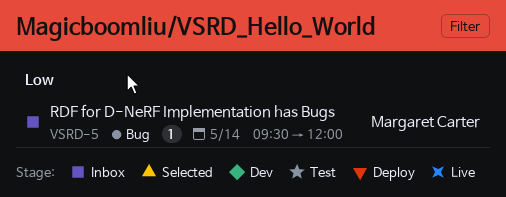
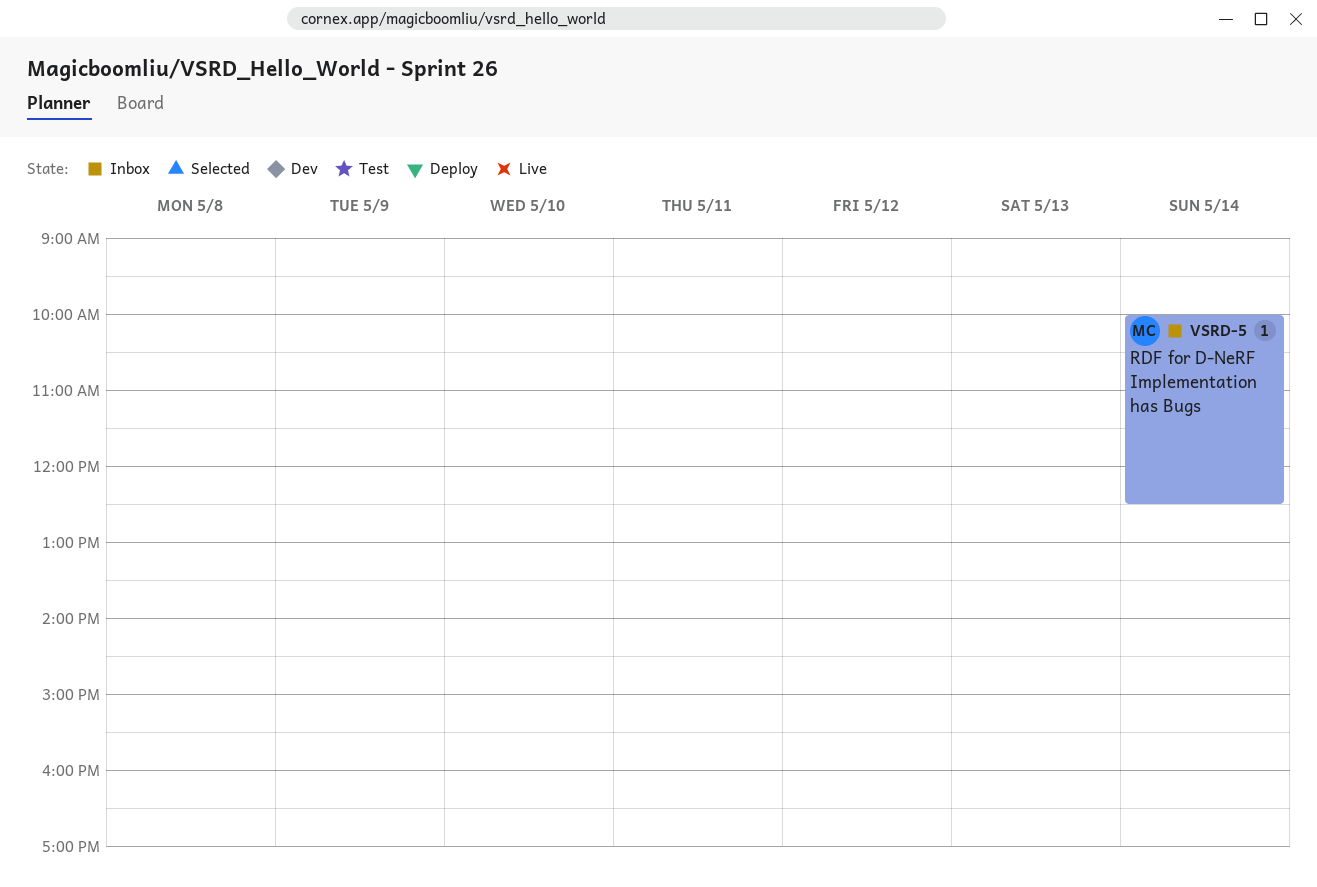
VSRD-5, begins: 09:30 -> 10:00
VSRD-5, ends: 12:00 -> 12:30

